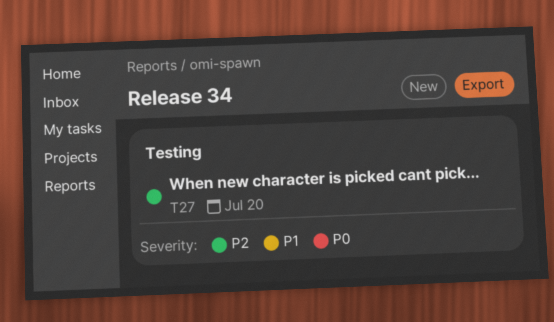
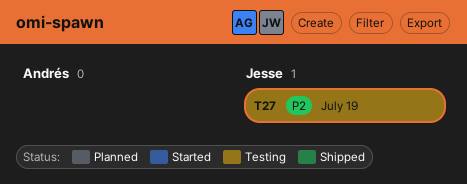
T27, due: Jul 20 -> Jul 19

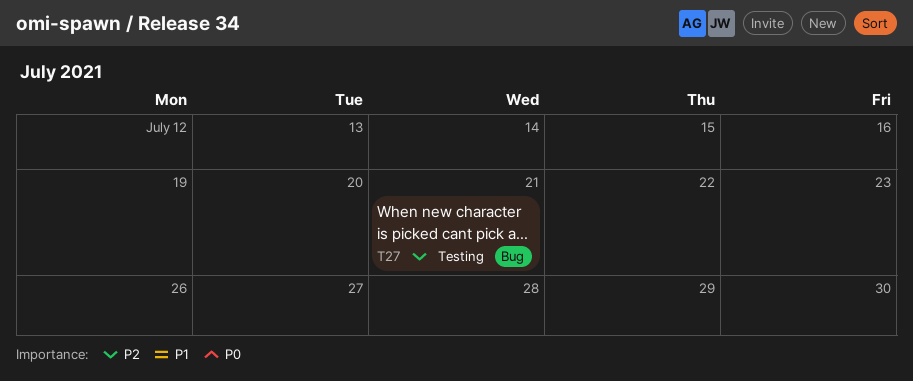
T27, due: Jul 19 -> Jul 21

